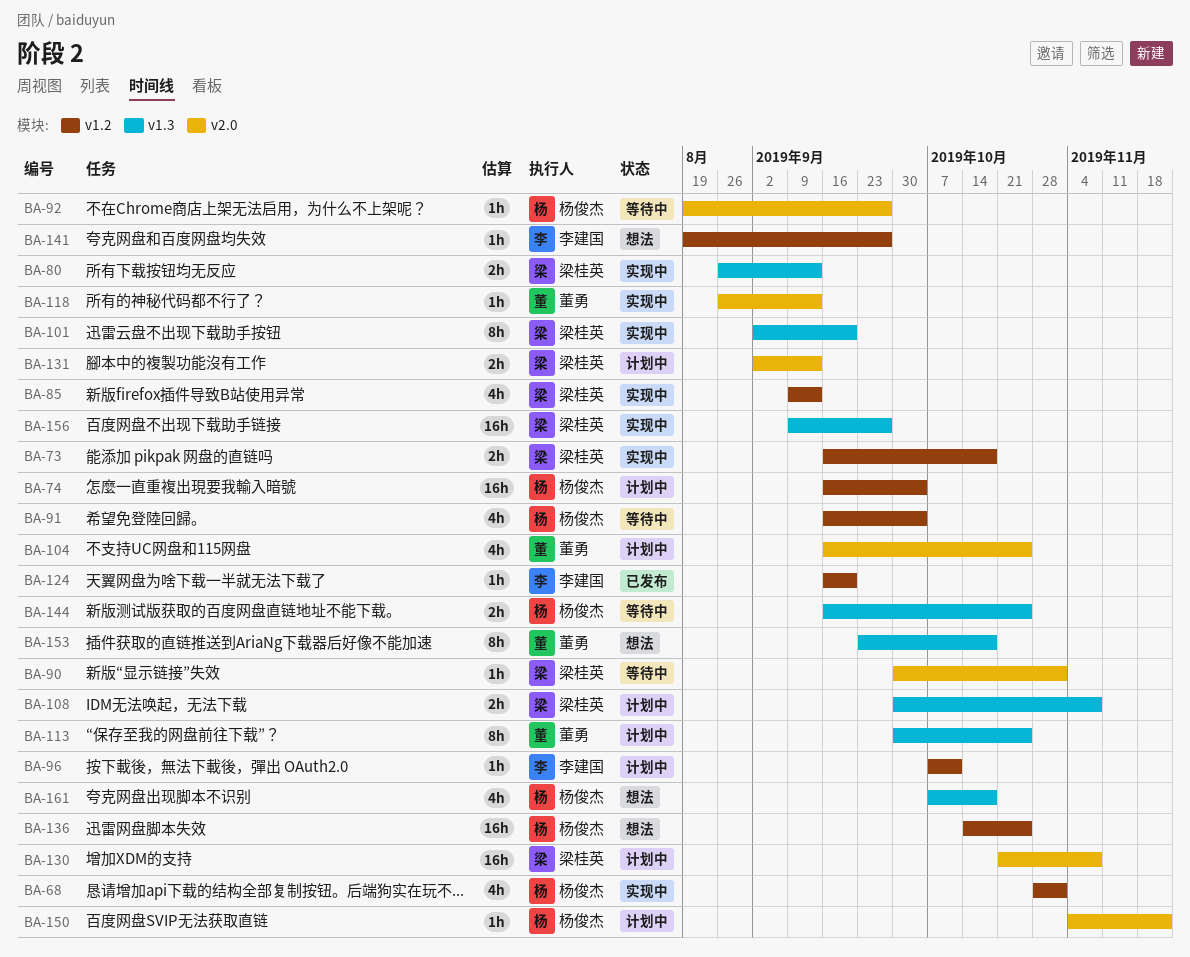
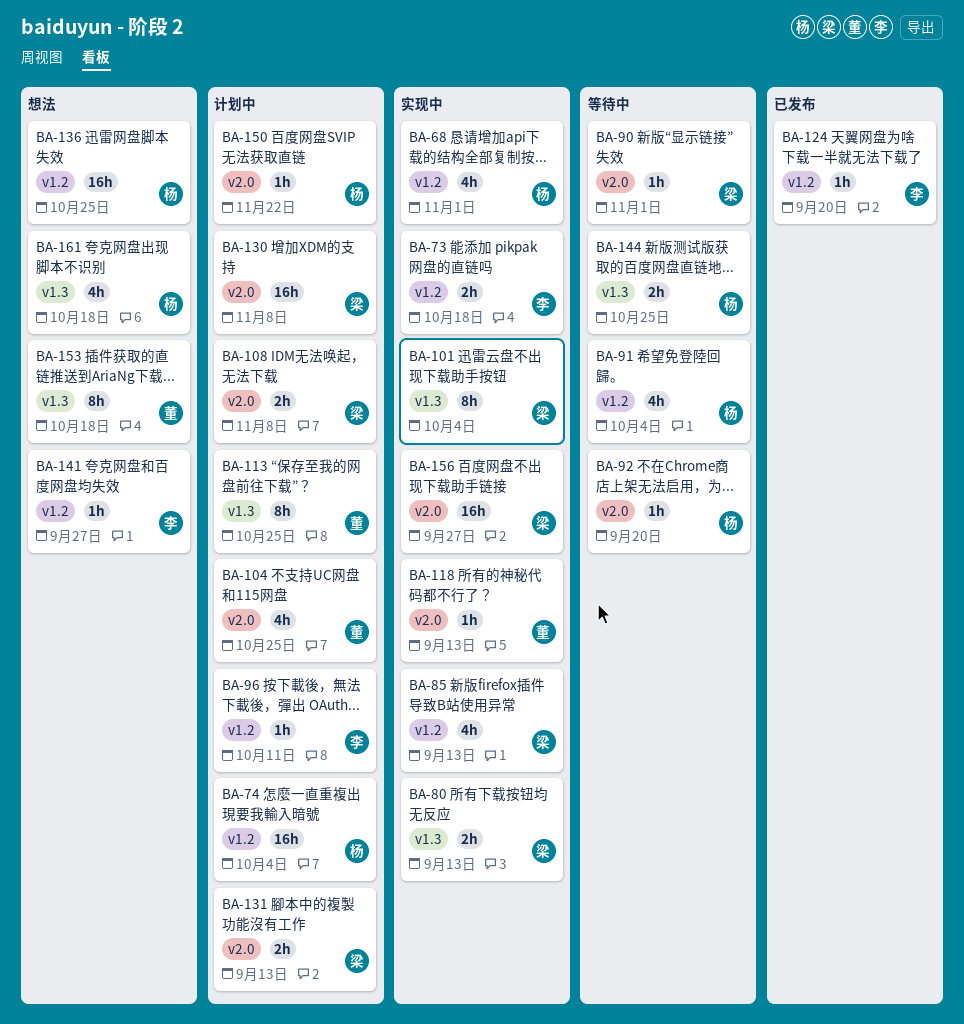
BA-73, owner: 梁桂英 -> 李建国
BA-92, due: Sep 27 -> Sep 20
BA-101, due: Sep 20 -> Oct 4
BA-108, label: v1.3 -> v2.0
BA-156, label: v1.3 -> v2.0

